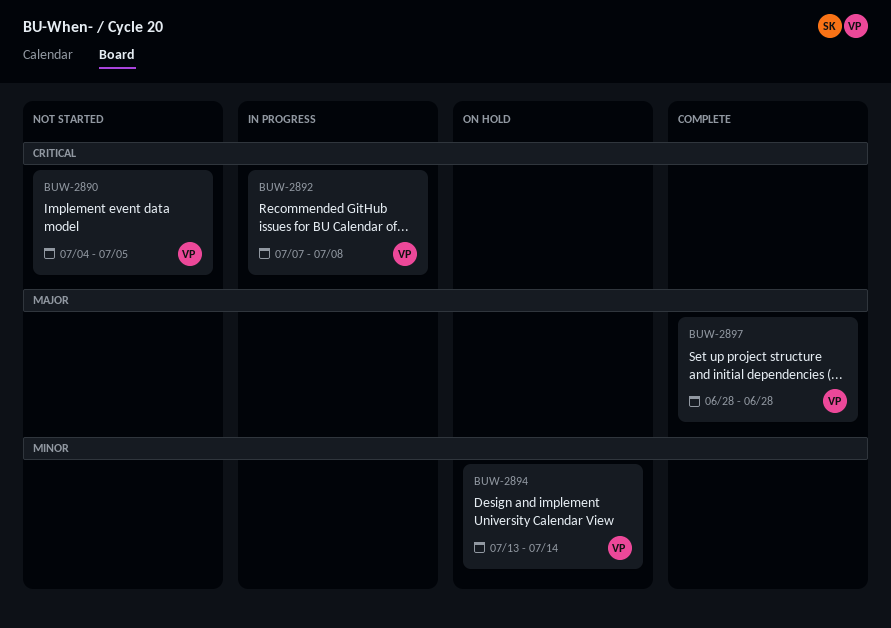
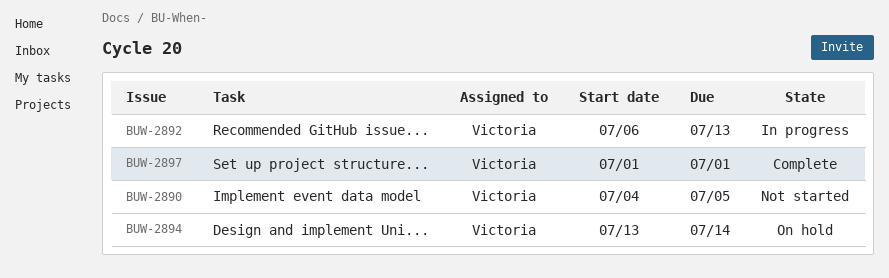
BUW-2892, start: Jul 7 -> Jul 6
BUW-2892, due: Jul 8 -> Jul 13
BUW-2897, start: Jun 28 -> Jul 1
BUW-2897, due: Jun 28 -> Jul 1

